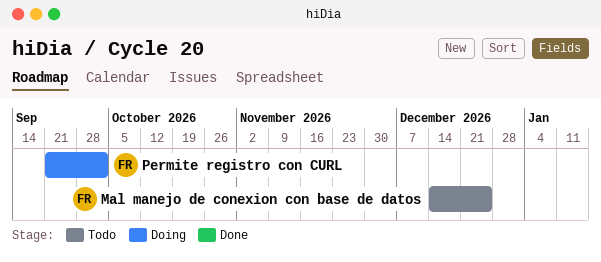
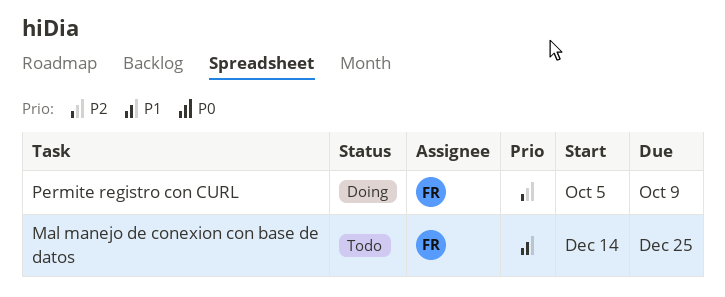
Permite registro con CURL, start: Sep 21 -> Oct 5
Permite registro con CURL, due: Oct 2 -> Oct 9

